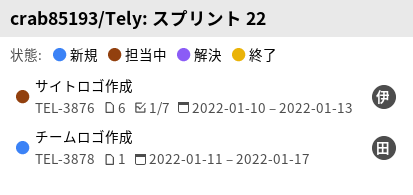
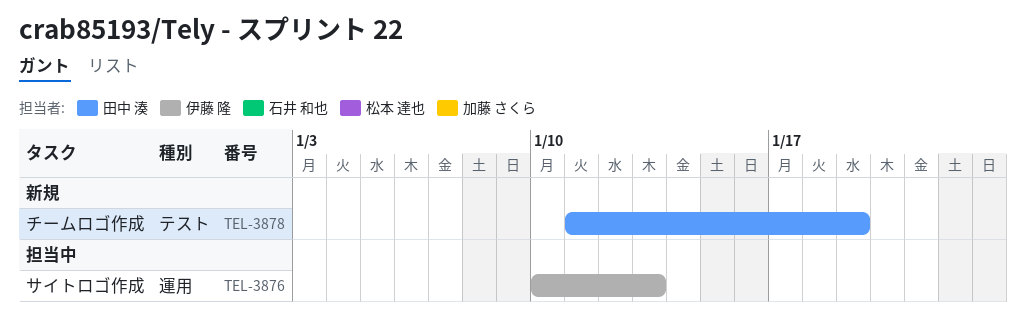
TEL-3878, due: Jan 17 -> Jan 19

